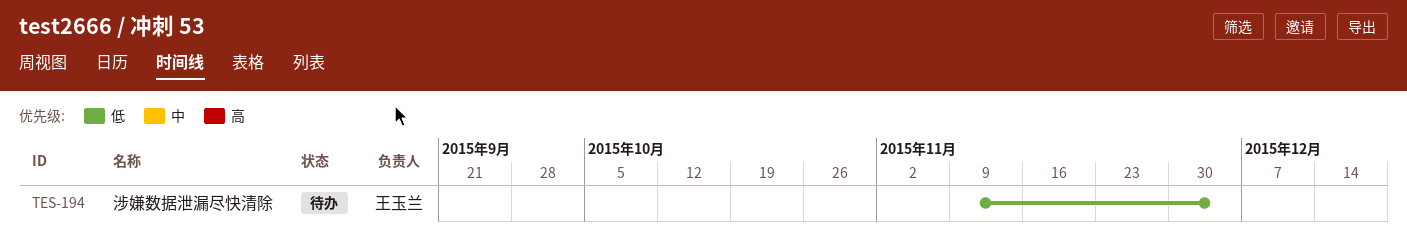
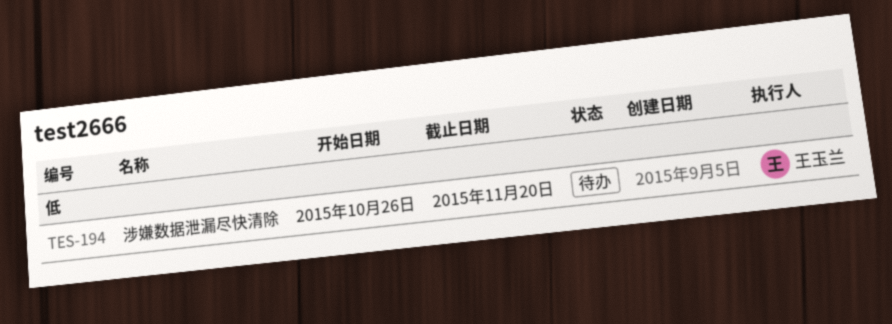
TES-194, start: Nov 9 -> Oct 26
TES-194, due: Dec 4 -> Nov 20

